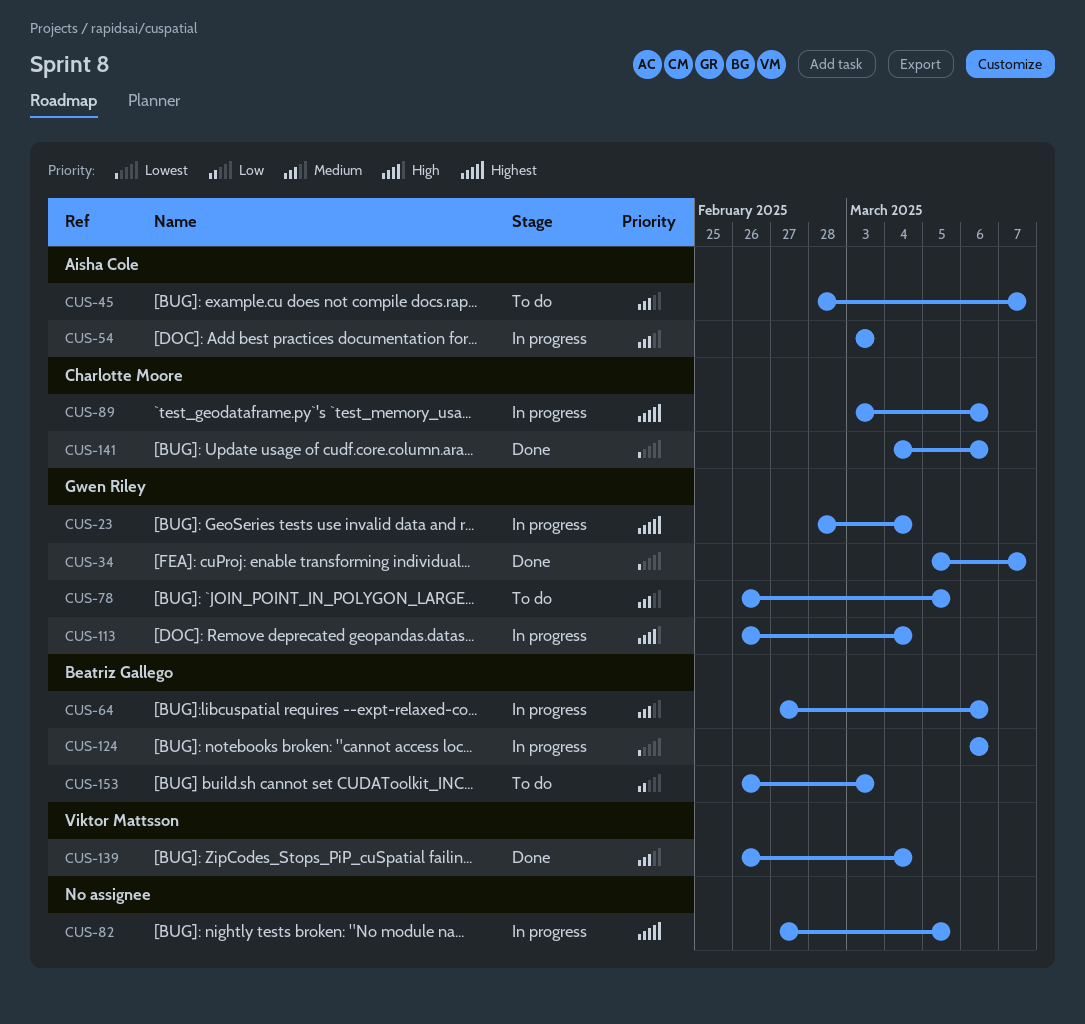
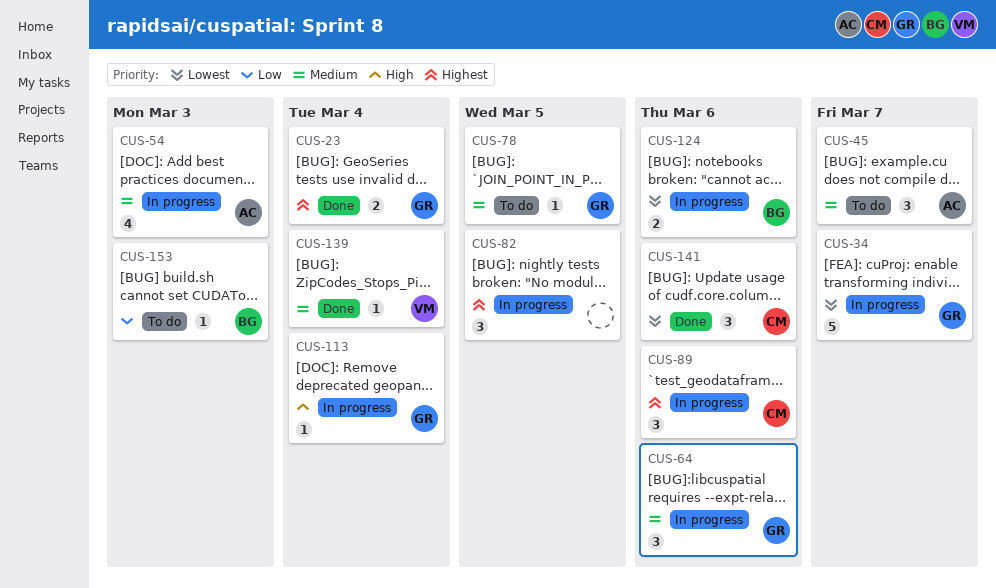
CUS-23, status: In progress -> Done
CUS-34, status: Done -> In progress
CUS-64, owner: Beatriz Gallego -> Gwen Riley

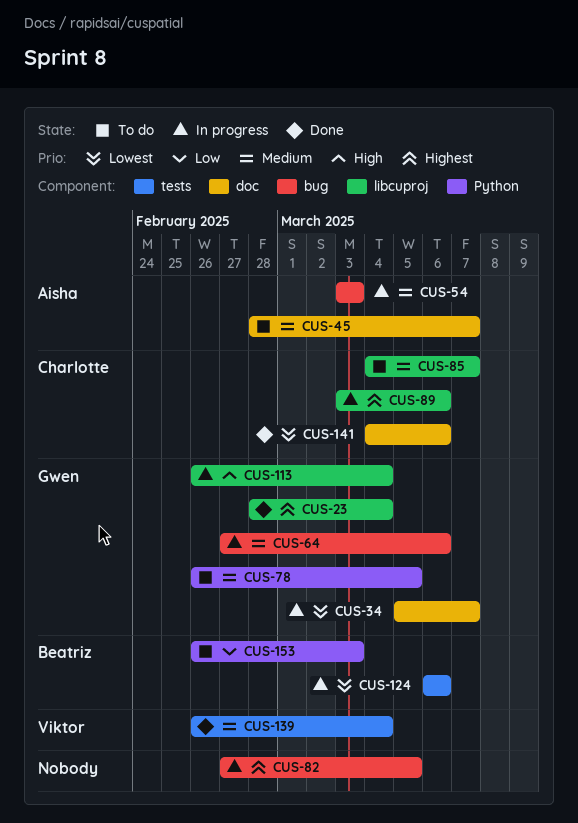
CUS-85: none -> present

